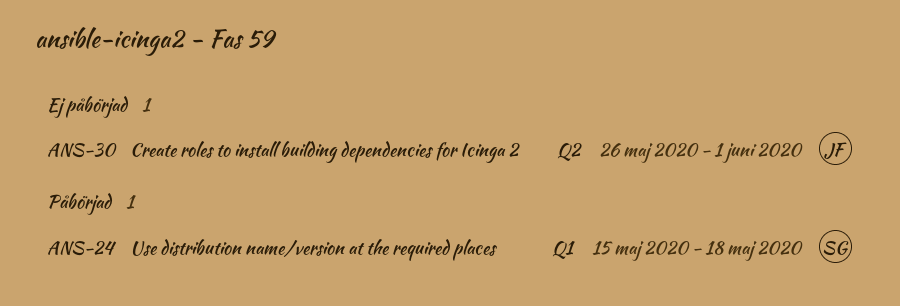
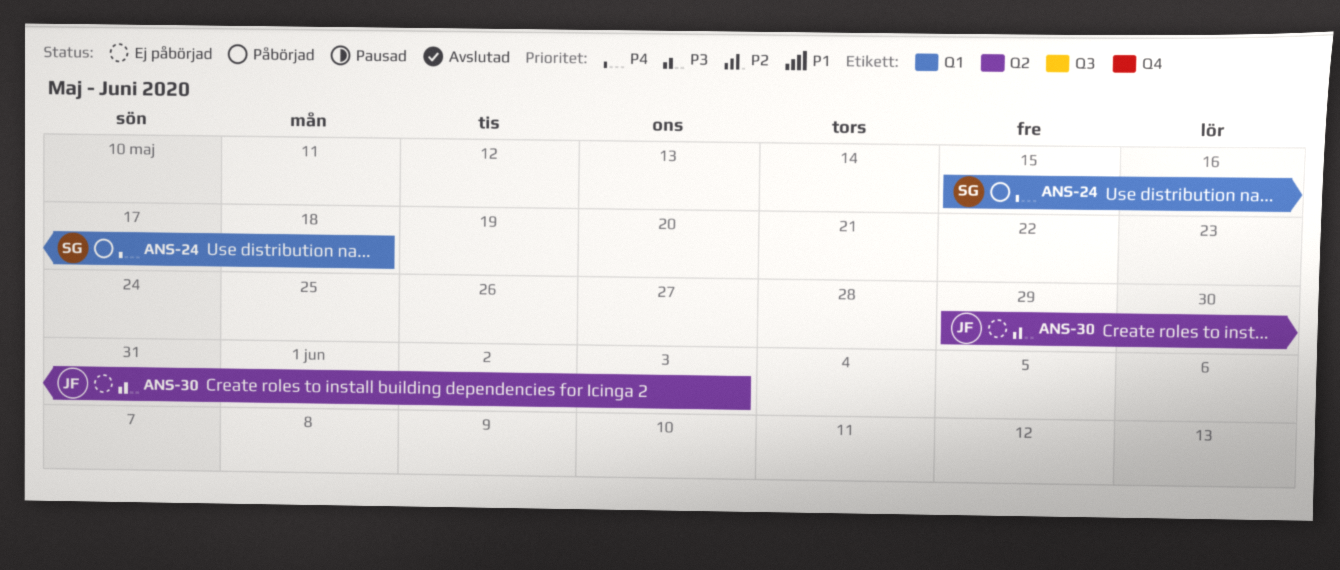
ANS-30, start: May 26 -> May 29
ANS-30, due: Jun 1 -> Jun 3

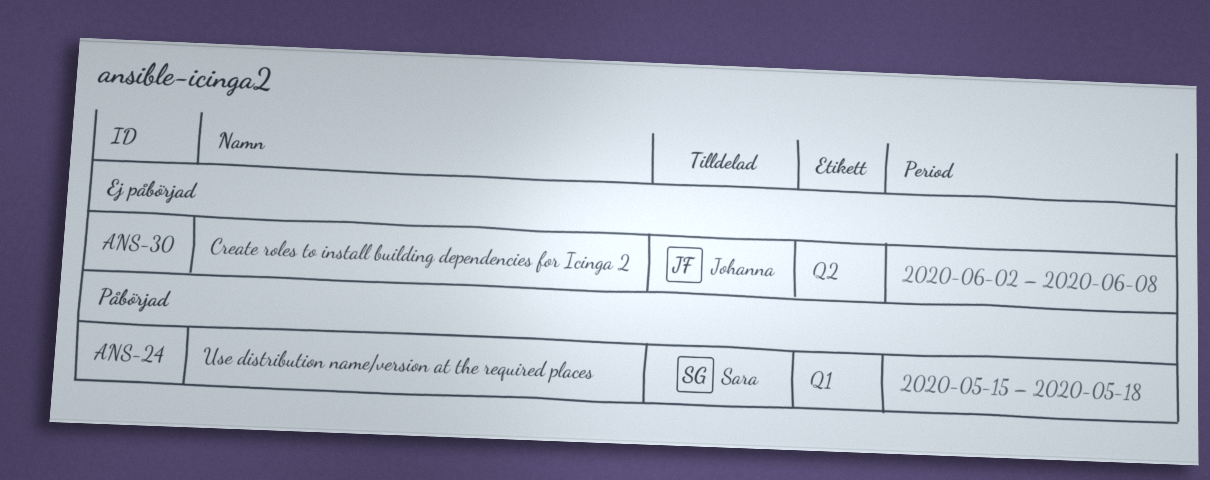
ANS-30, start: May 29 -> Jun 2
ANS-30, due: Jun 3 -> Jun 8

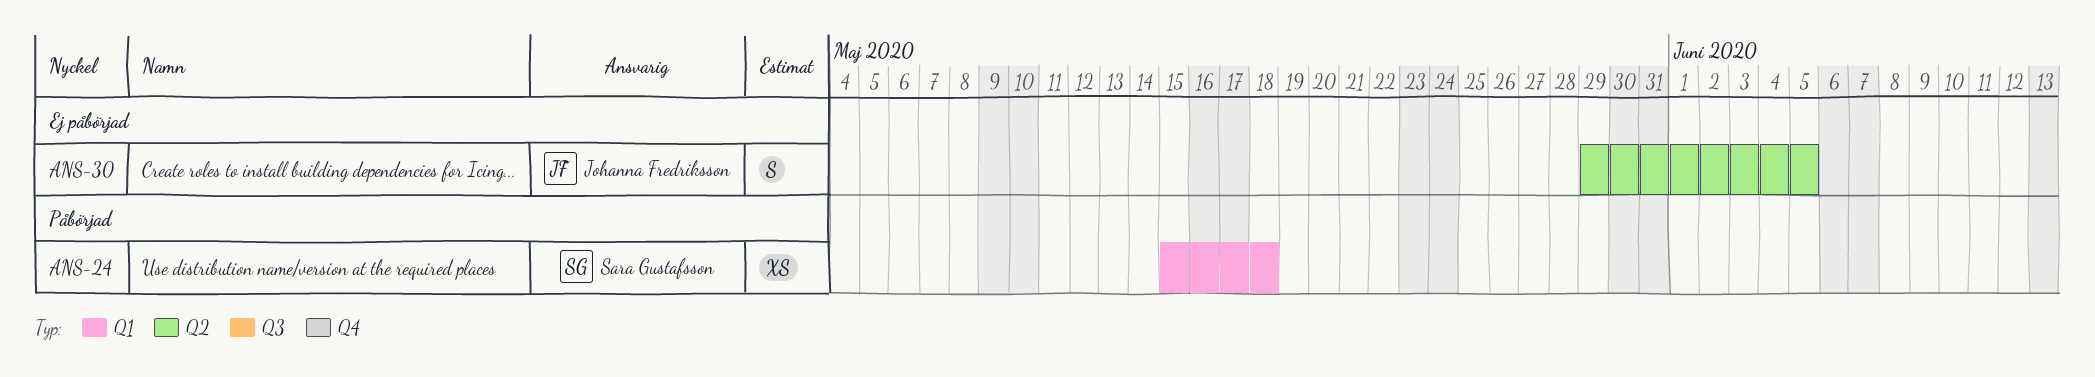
ANS-30, start: Jun 2 -> May 29
ANS-30, due: Jun 8 -> Jun 5

